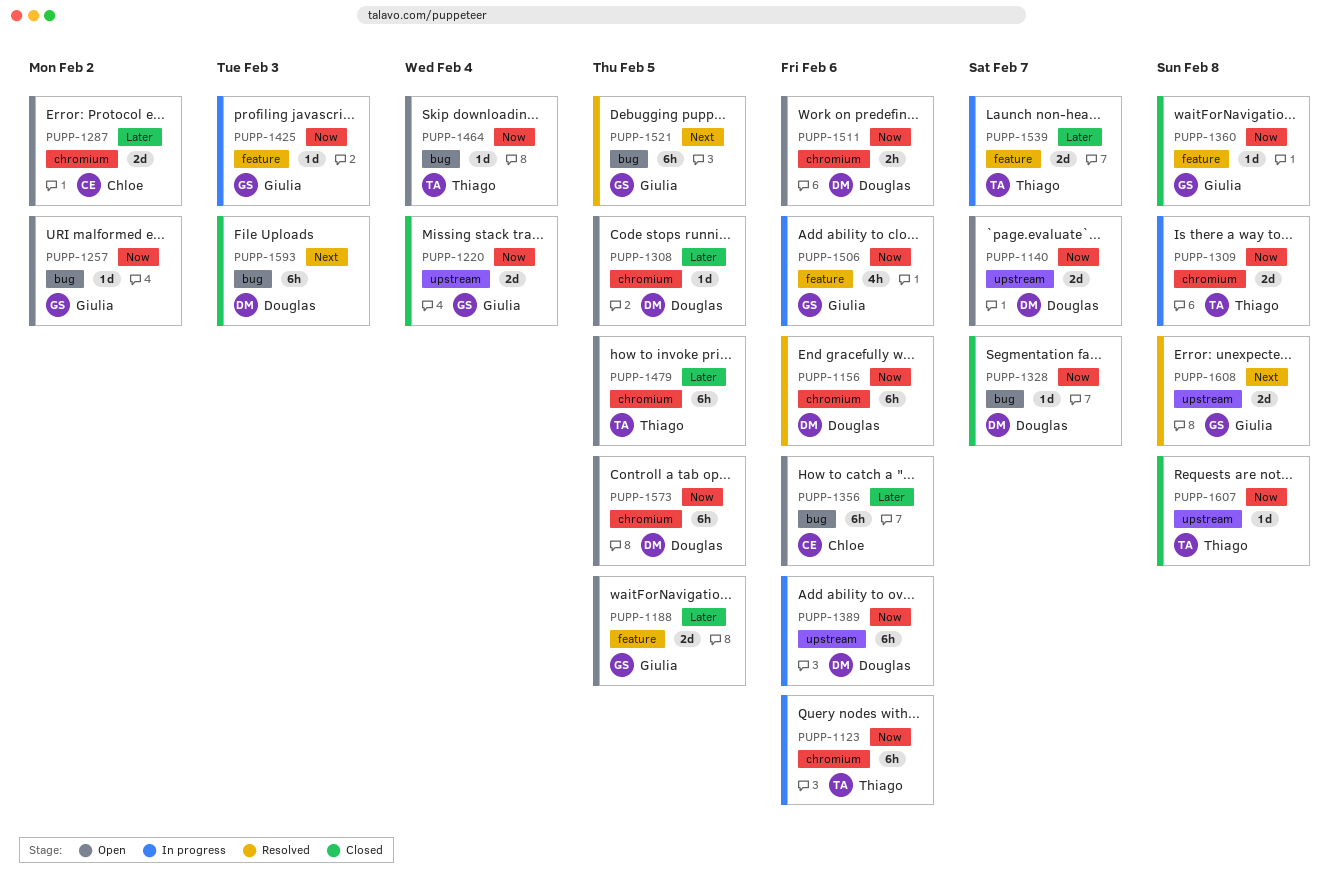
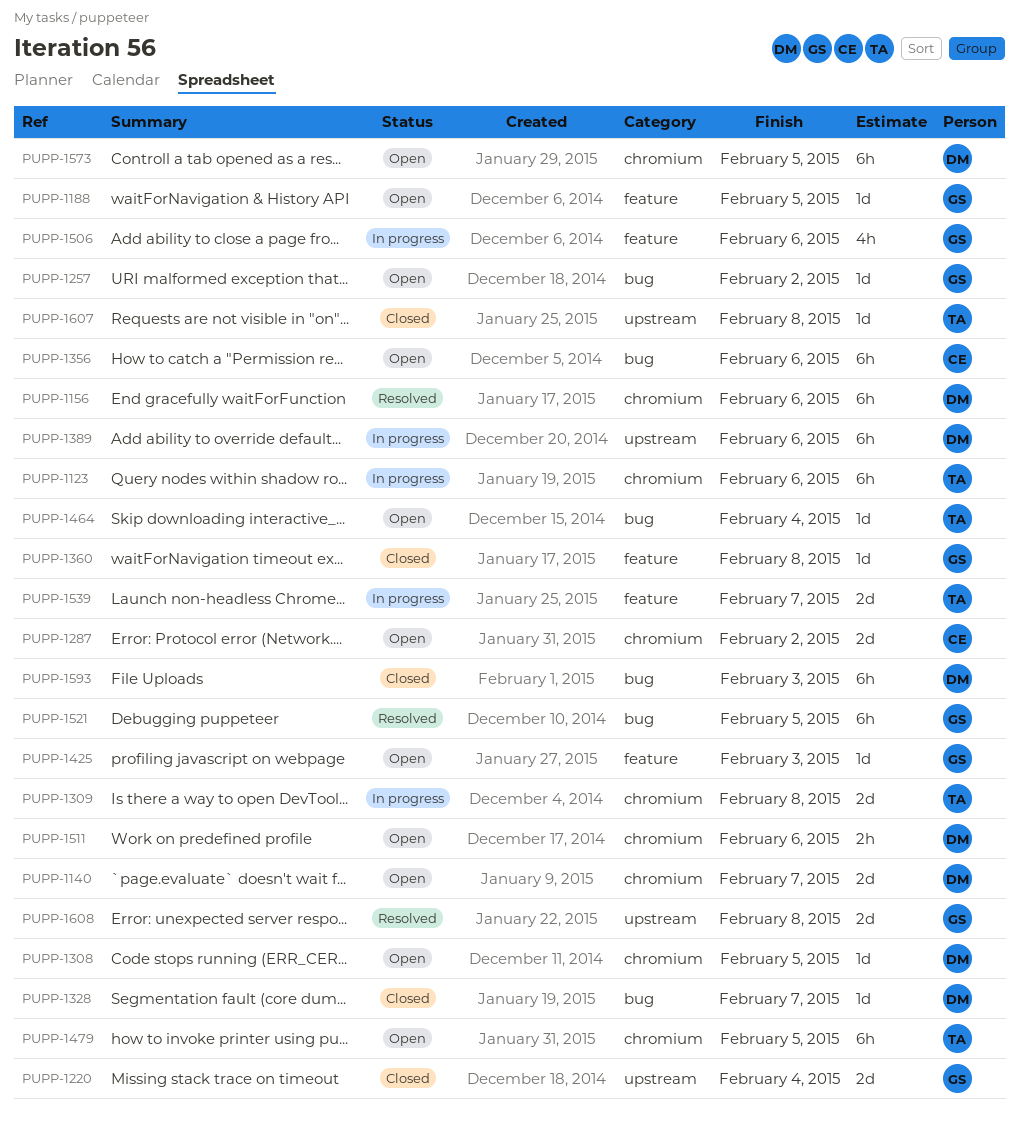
PUPP-1140, label: upstream -> chromium
PUPP-1188, estimate: 2d -> 1d
PUPP-1425, status: In progress -> Open

